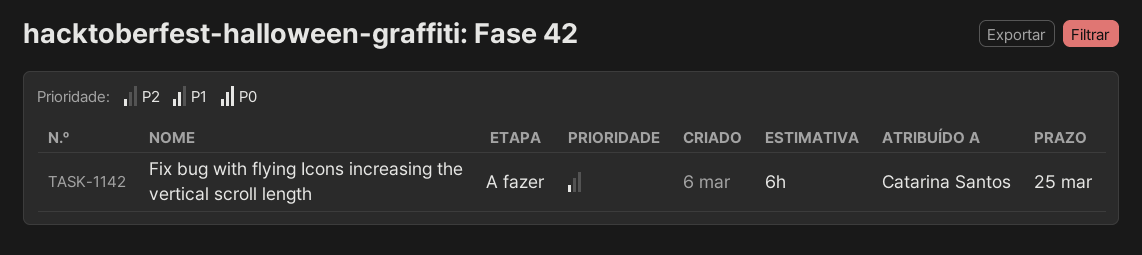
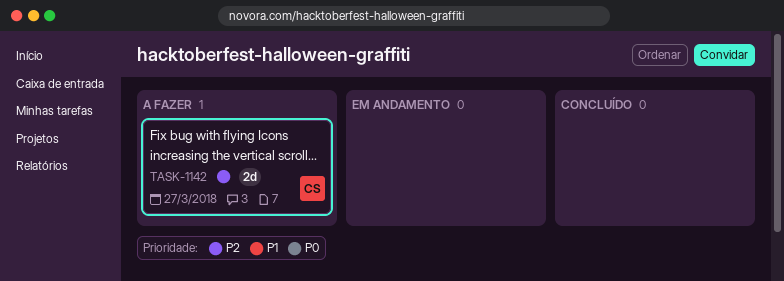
TASK-1142, estimate: 6h -> 2d
TASK-1142, due: Mar 25 -> Mar 27

